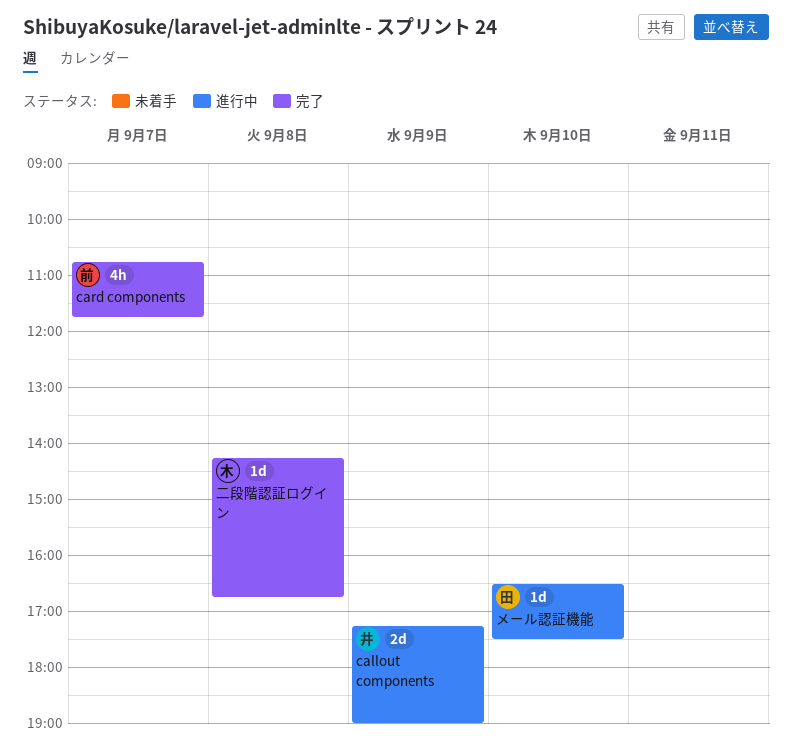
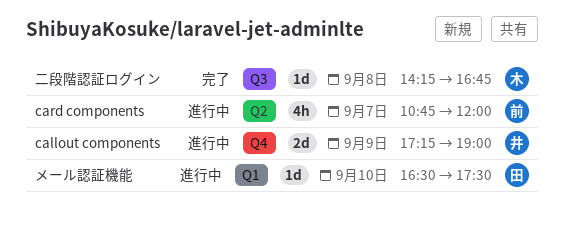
card components, status: 完了 -> 進行中
card components, ends: 11:45 -> 12:00

